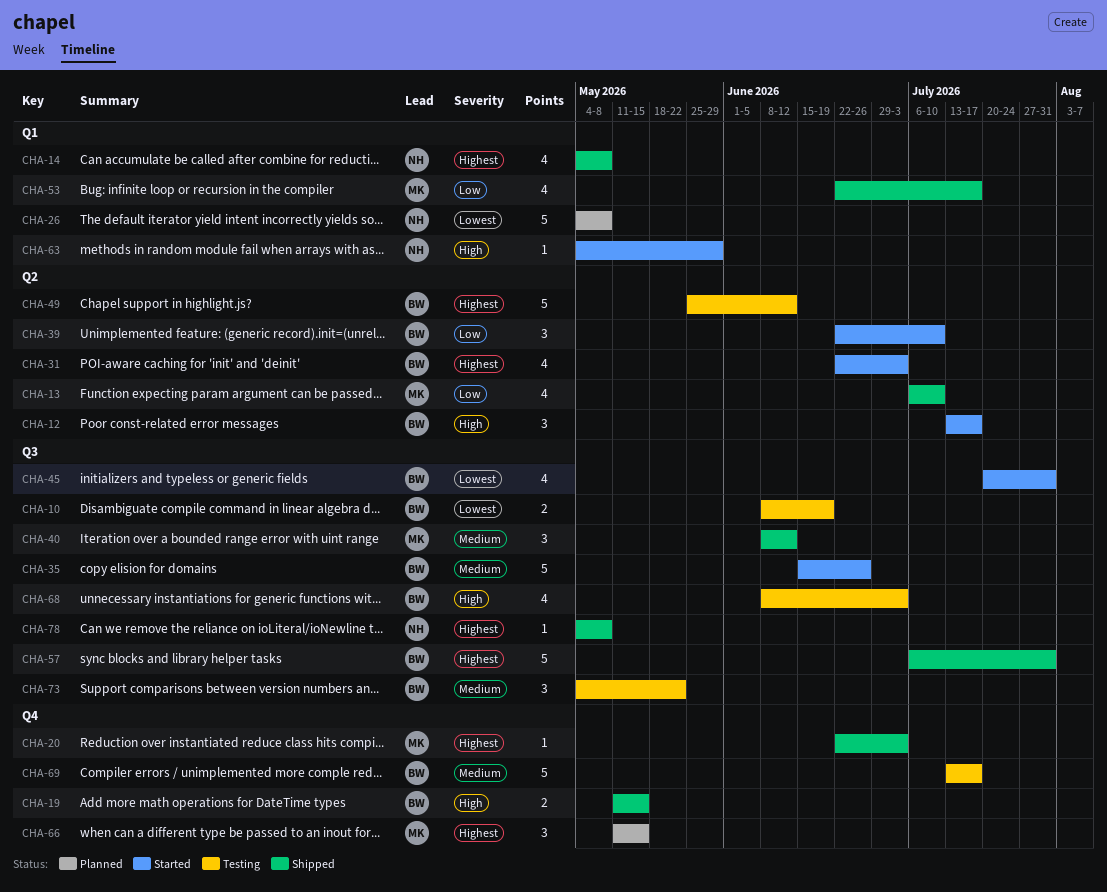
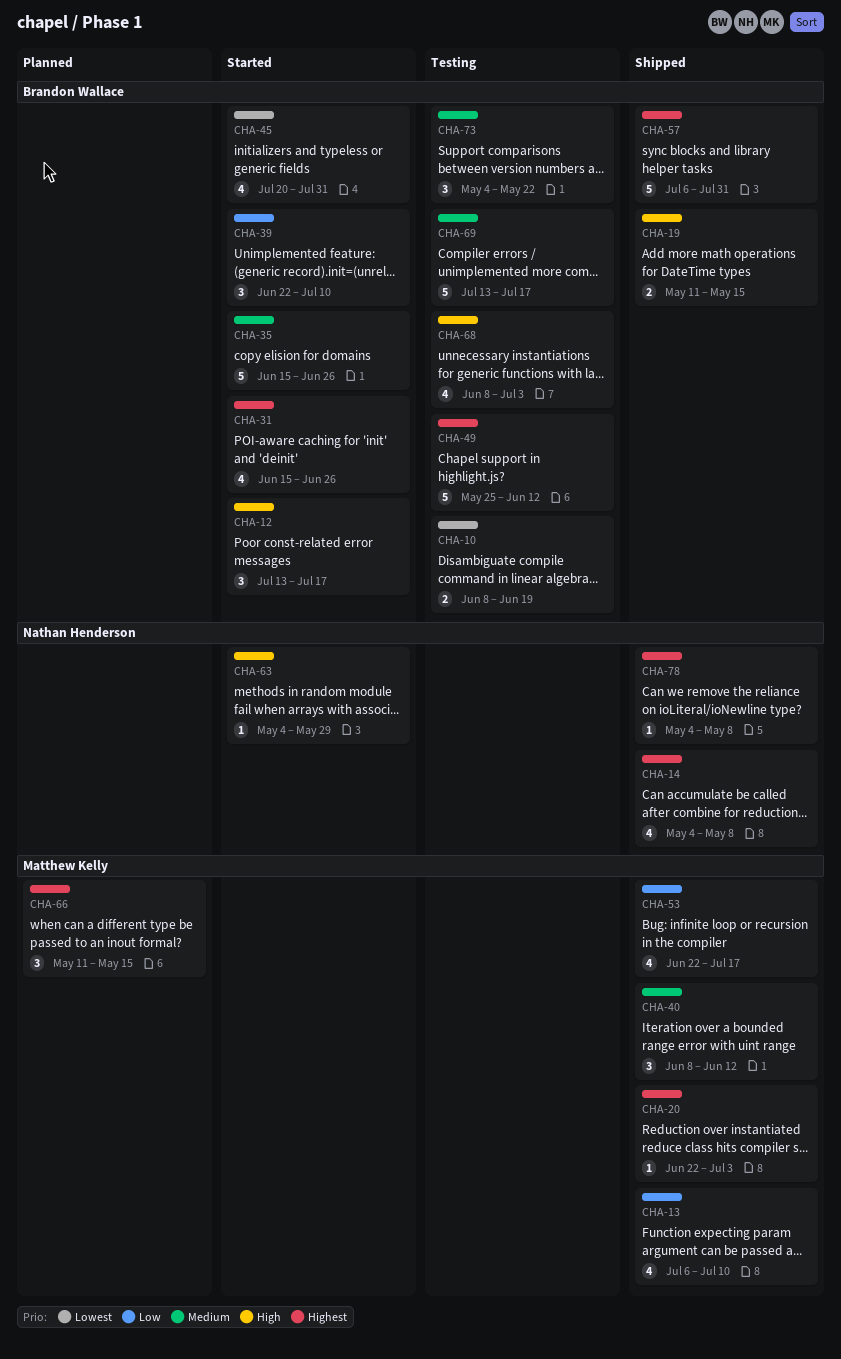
CHA-26: present -> none
CHA-31, start: Jun 22 -> Jun 15
CHA-31, due: Jul 3 -> Jun 26

